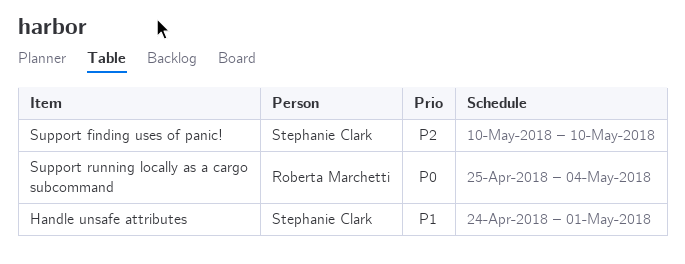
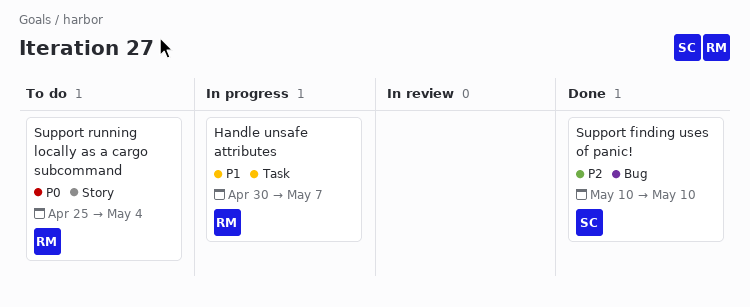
Handle unsafe attributes, owner: Stephanie Clark -> Roberta Marchetti
Handle unsafe attributes, start: Apr 24 -> Apr 30
Handle unsafe attributes, due: May 1 -> May 7

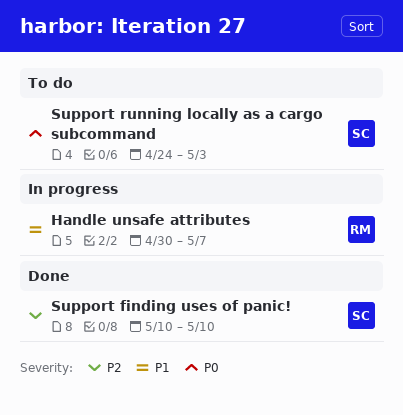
Support running locally as a cargo subcommand, owner: RM -> SC
Support running locally as a cargo subcommand, start: Apr 25 -> Apr 24
Support running locally as a cargo subcommand, due: May 4 -> May 3

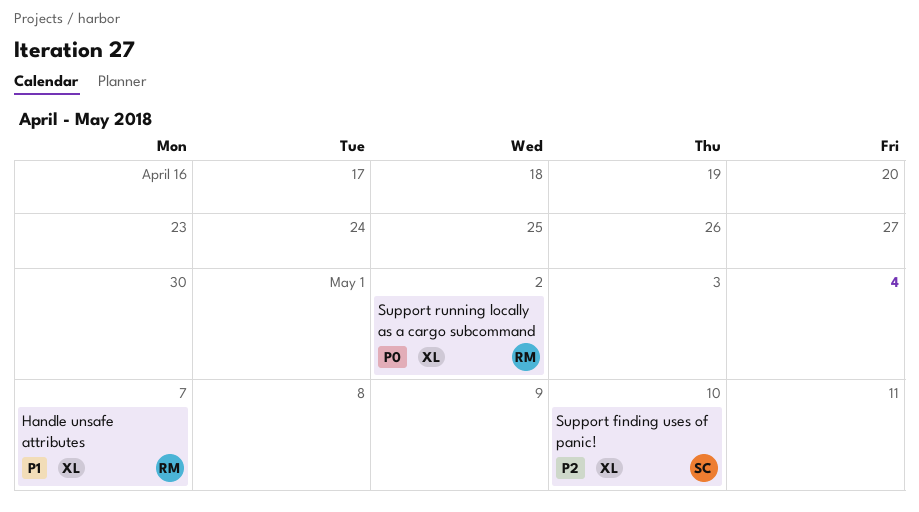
Support running locally as a cargo subcommand, owner: SC -> RM
Support running locally as a cargo subcommand, due: May 3 -> May 2

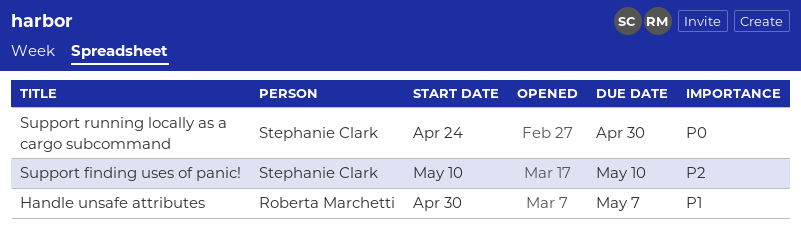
Support running locally as a cargo subcommand, owner: Roberta Marchetti -> Stephanie Clark
Support running locally as a cargo subcommand, due: May 2 -> Apr 30

